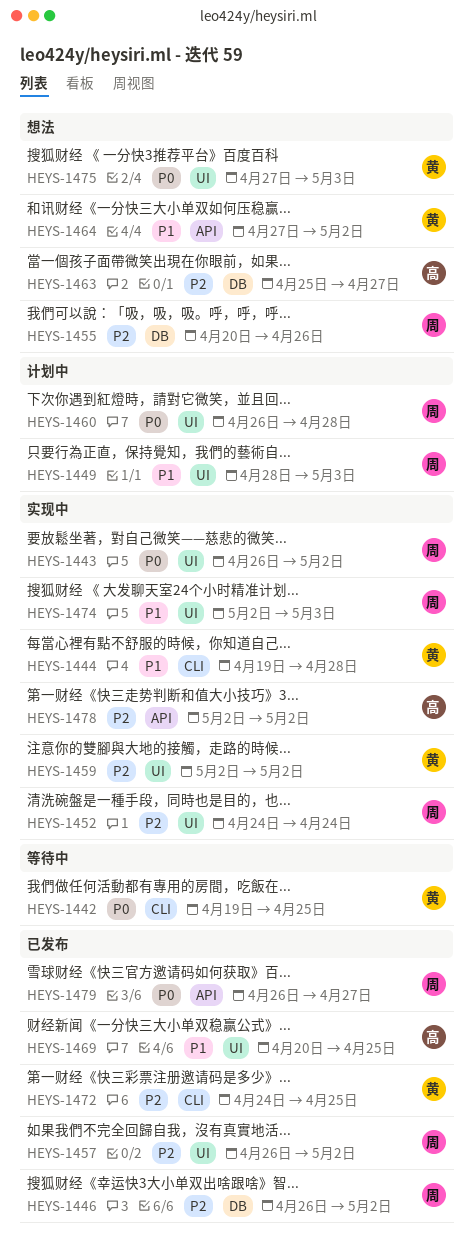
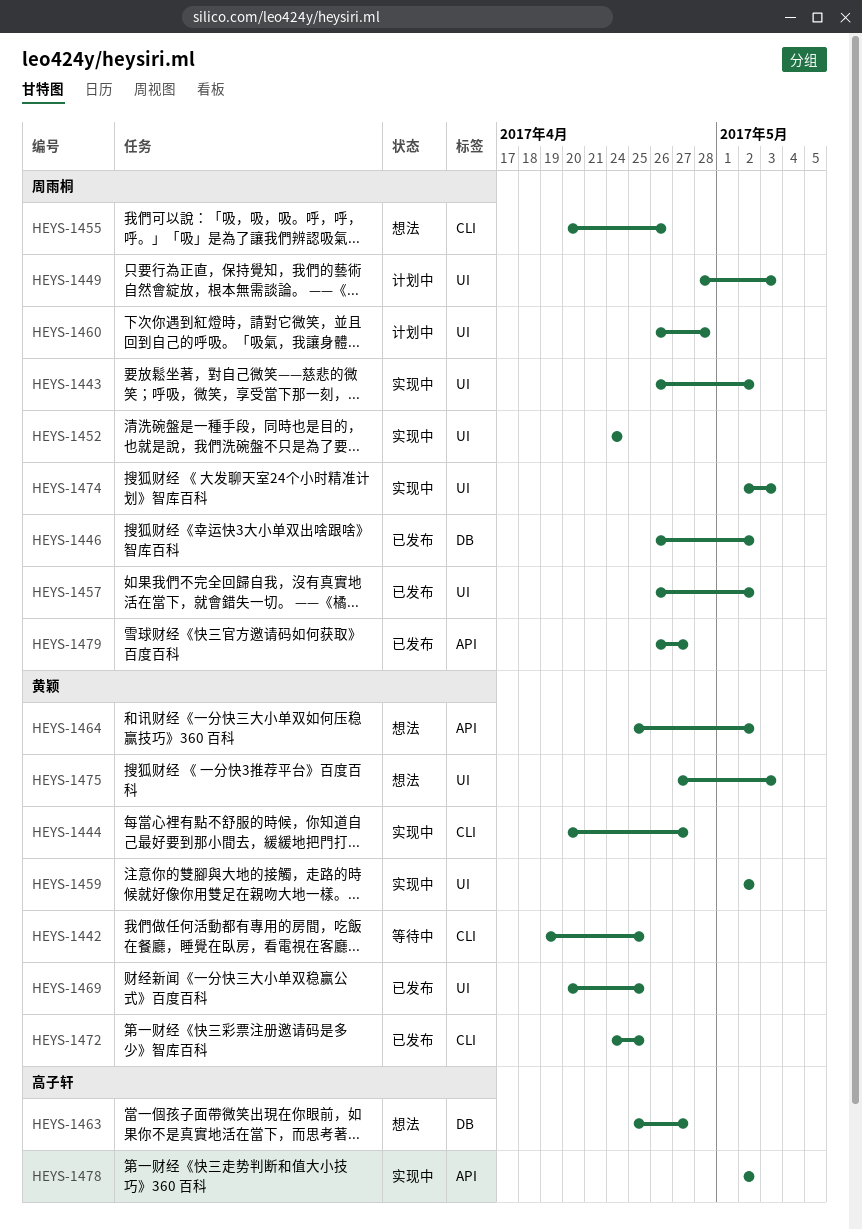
HEYS-1444, start: Apr 19 -> Apr 20
HEYS-1444, due: Apr 28 -> Apr 27
HEYS-1455, label: DB -> CLI
HEYS-1464, start: Apr 27 -> Apr 25
HEYS-1469, owner: 高子轩 -> 黄颖

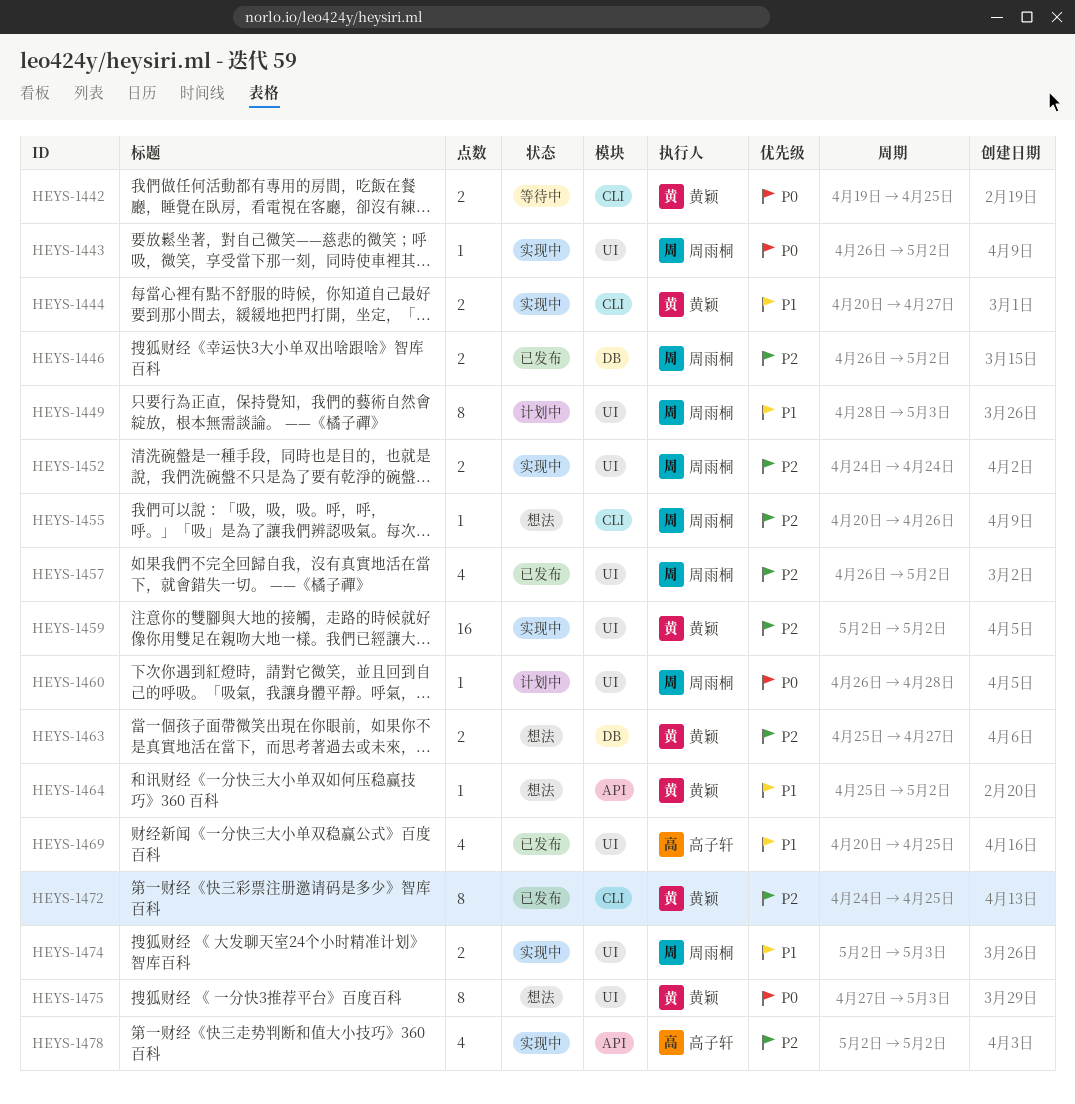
HEYS-1463, owner: 高子轩 -> 黄颖
HEYS-1469, owner: 黄颖 -> 高子轩
HEYS-1479: present -> none

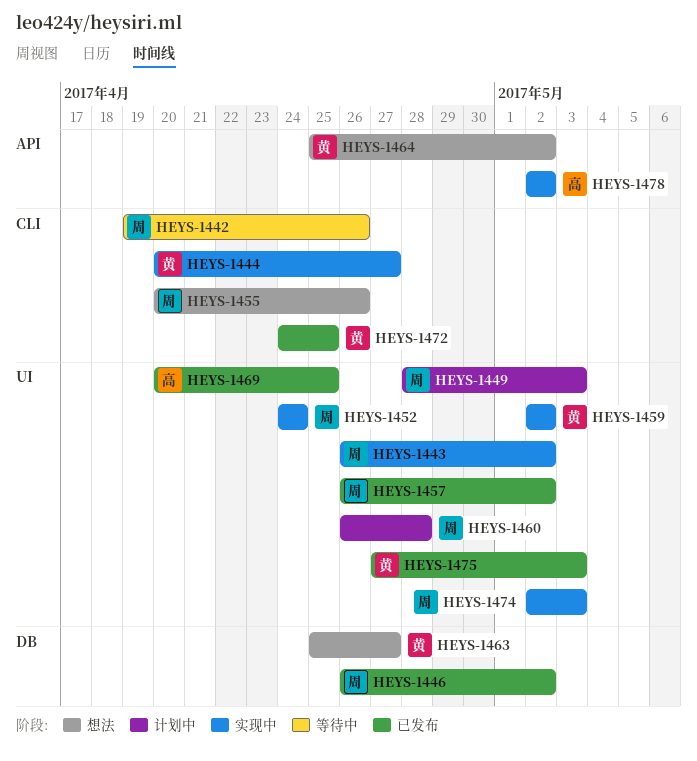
HEYS-1442, owner: 黄颖 -> 周雨桐
HEYS-1442, due: Apr 25 -> Apr 26
HEYS-1475, status: 想法 -> 已发布

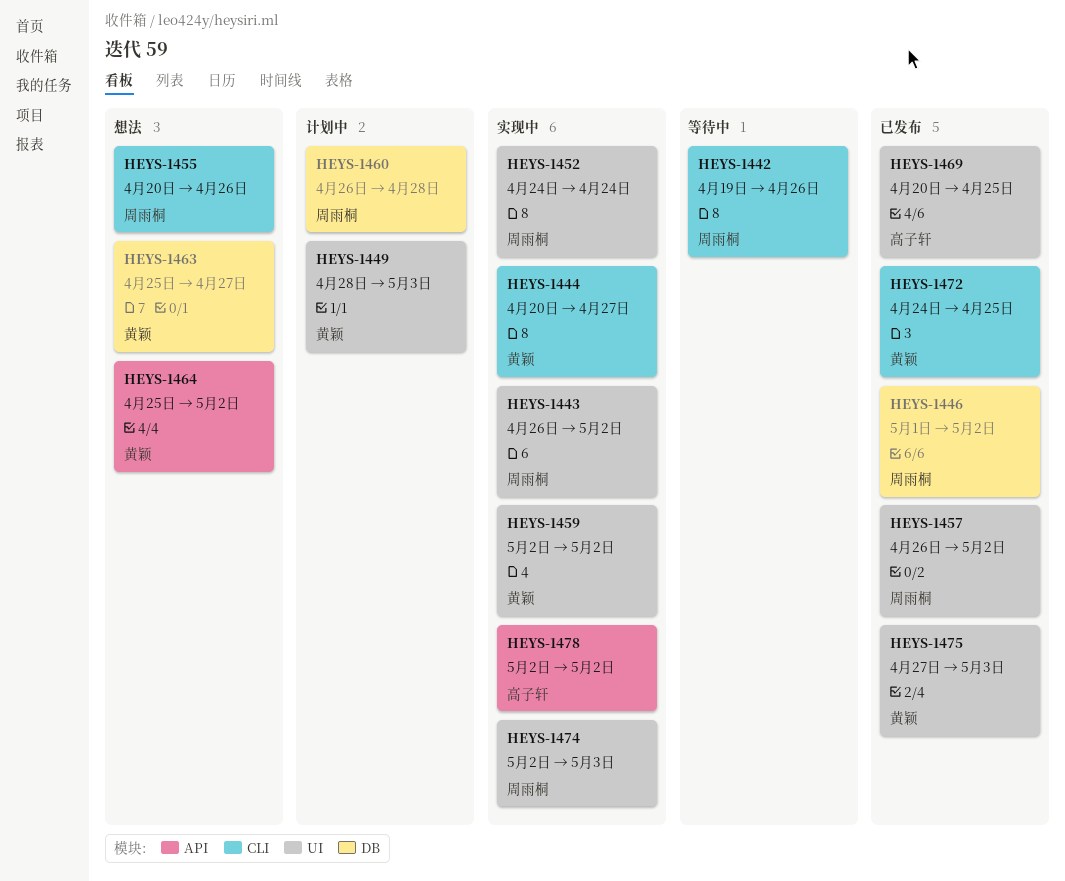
HEYS-1446, start: Apr 26 -> May 1
HEYS-1449, owner: 周雨桐 -> 黄颖
HEYS-1460, label: UI -> DB

